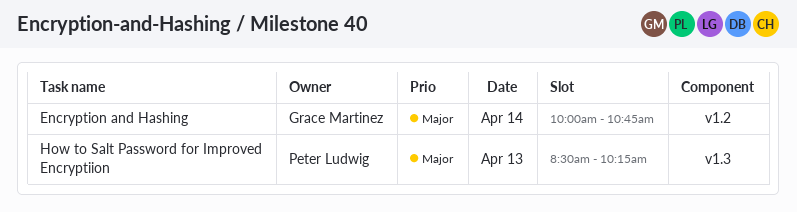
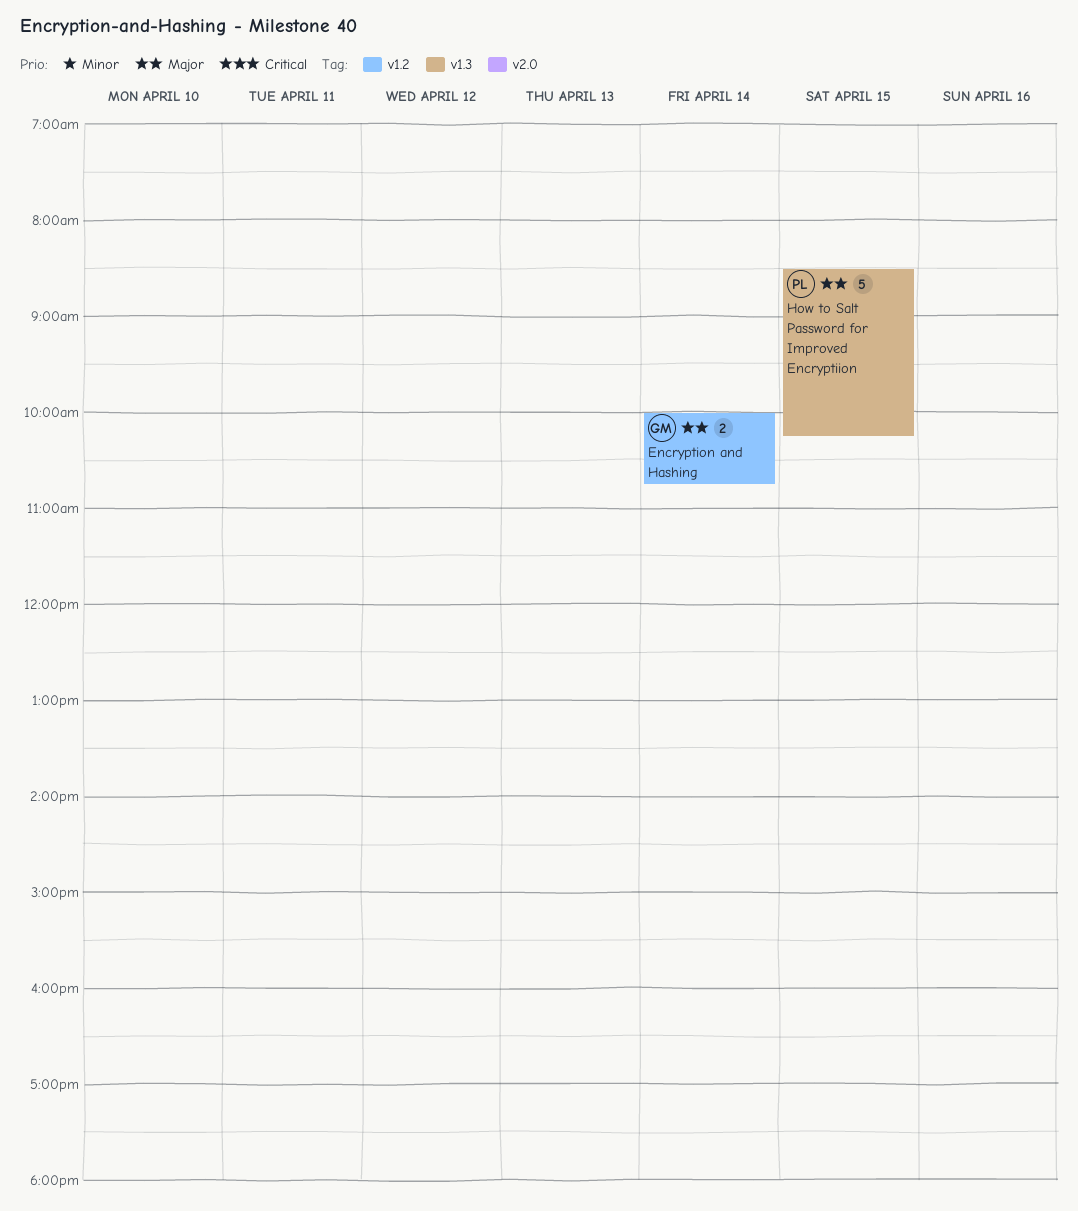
How to Salt Password for Improved Encryptiion, day: Apr 13 -> Apr 15

